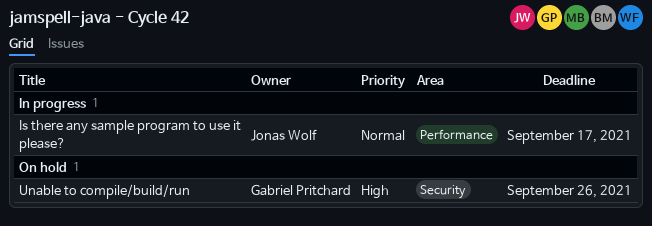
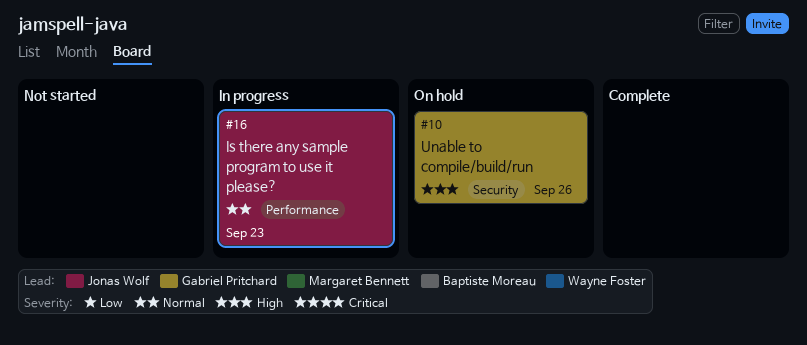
Is there any sample program to use it please?, due: Sep 17 -> Sep 23

